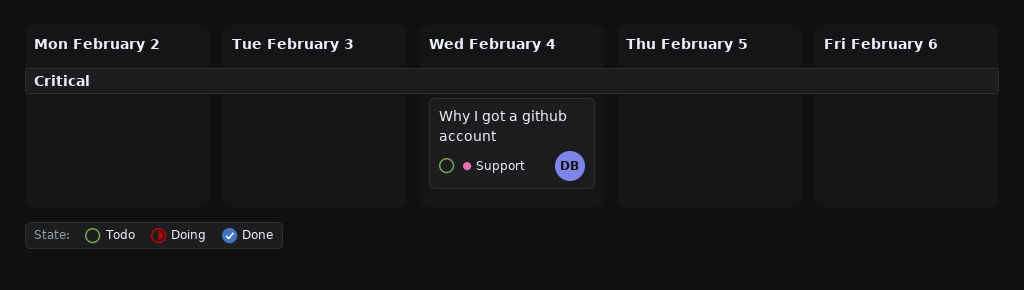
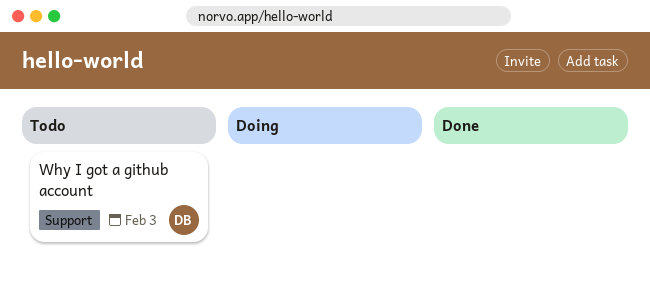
Why I got a github account, due: Feb 4 -> Feb 3

